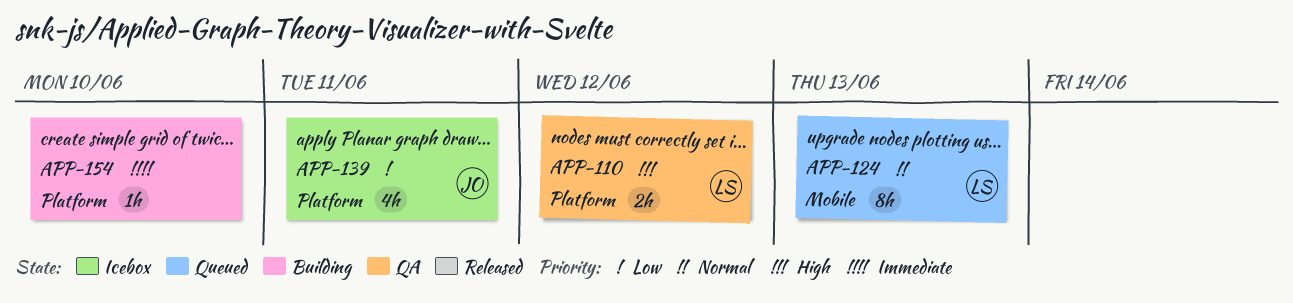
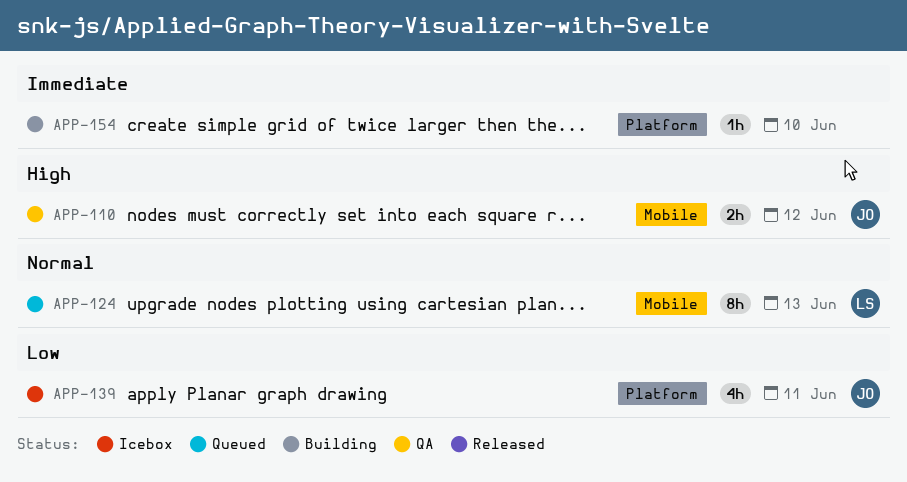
APP-110, owner: LS -> JO
APP-110, label: Platform -> Mobile

